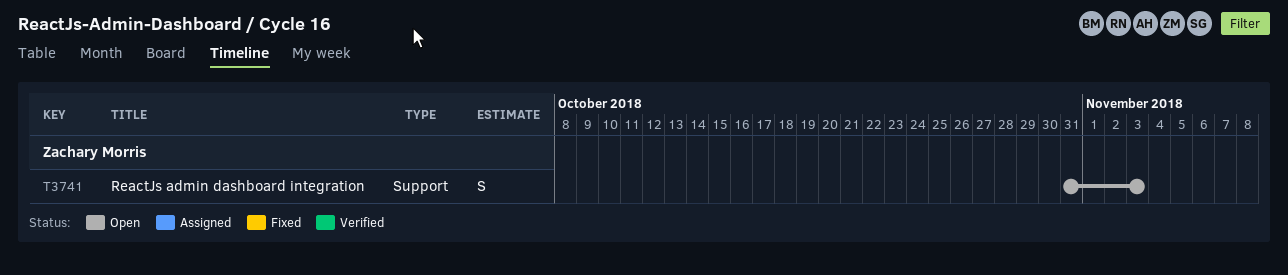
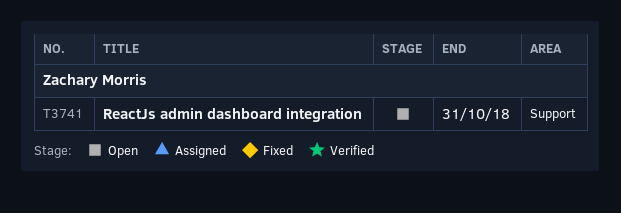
T3741, due: Nov 3 -> Oct 31

